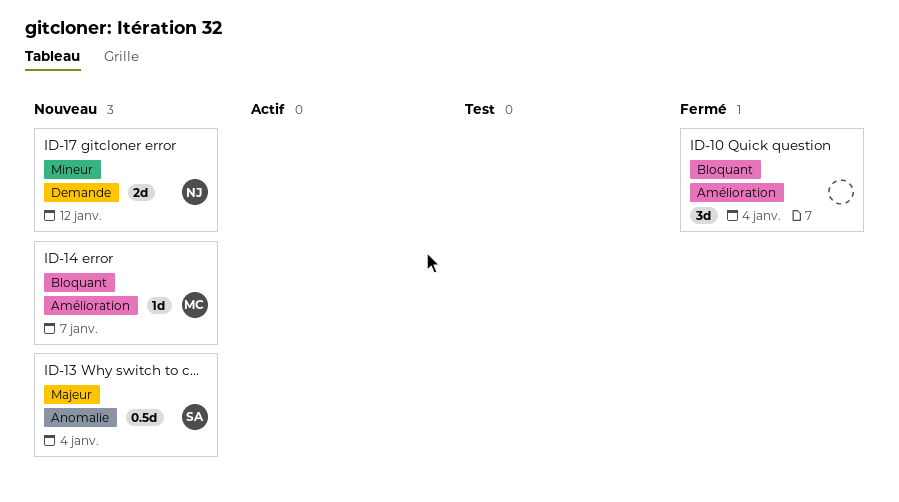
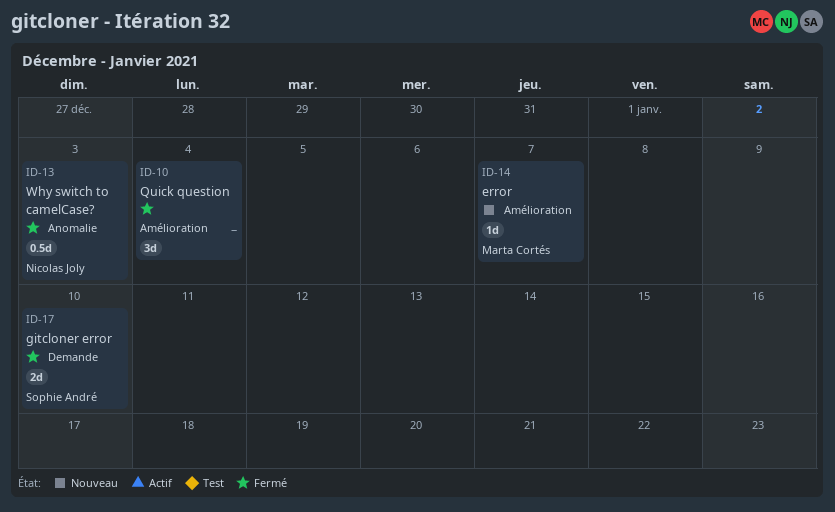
ID-13, status: Nouveau -> Fermé
ID-13, owner: Sophie André -> Nicolas Joly
ID-13, due: Jan 4 -> Jan 3
ID-17, status: Nouveau -> Fermé
ID-17, owner: Nicolas Joly -> Sophie André
ID-17, due: Jan 12 -> Jan 10

